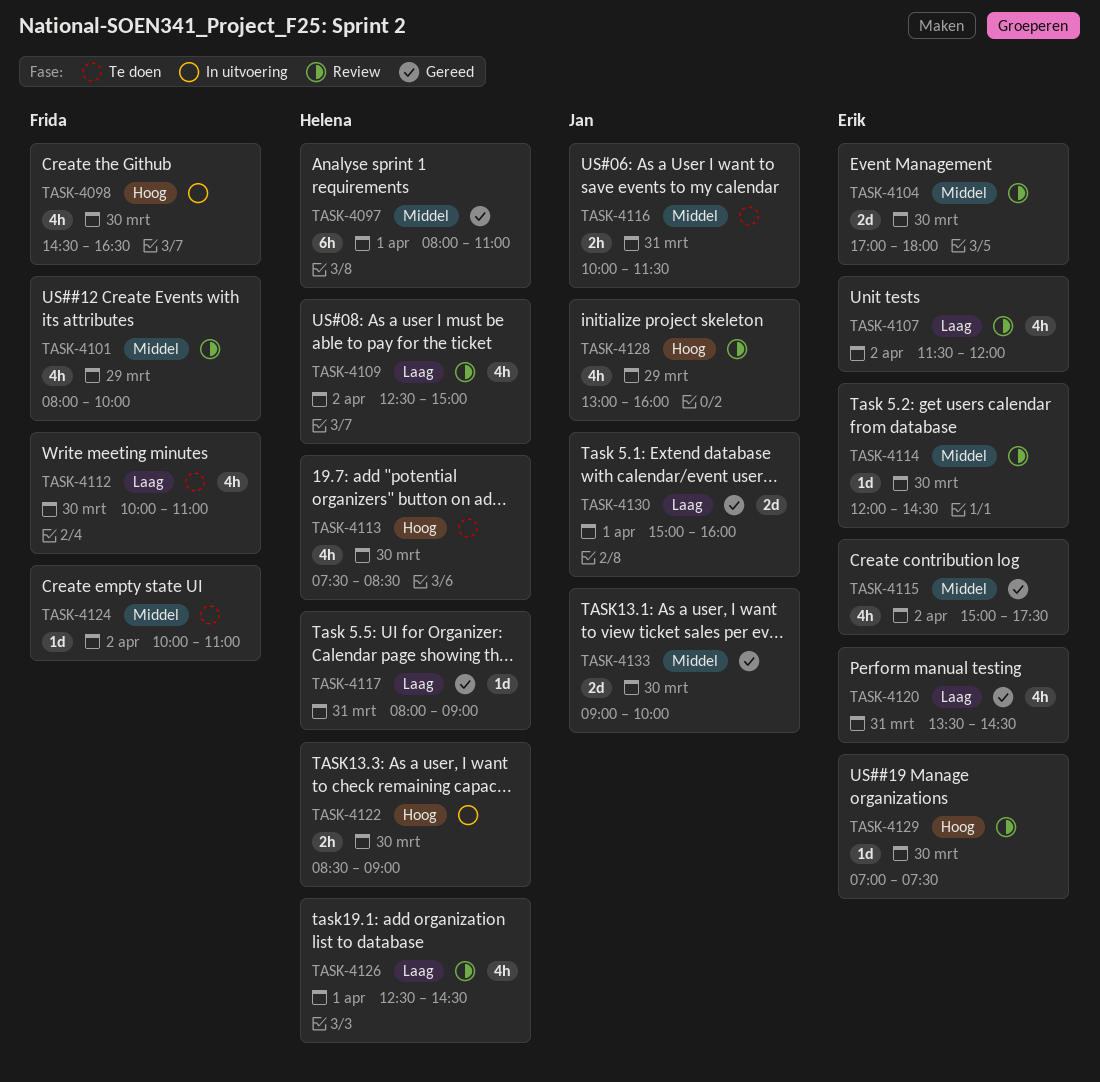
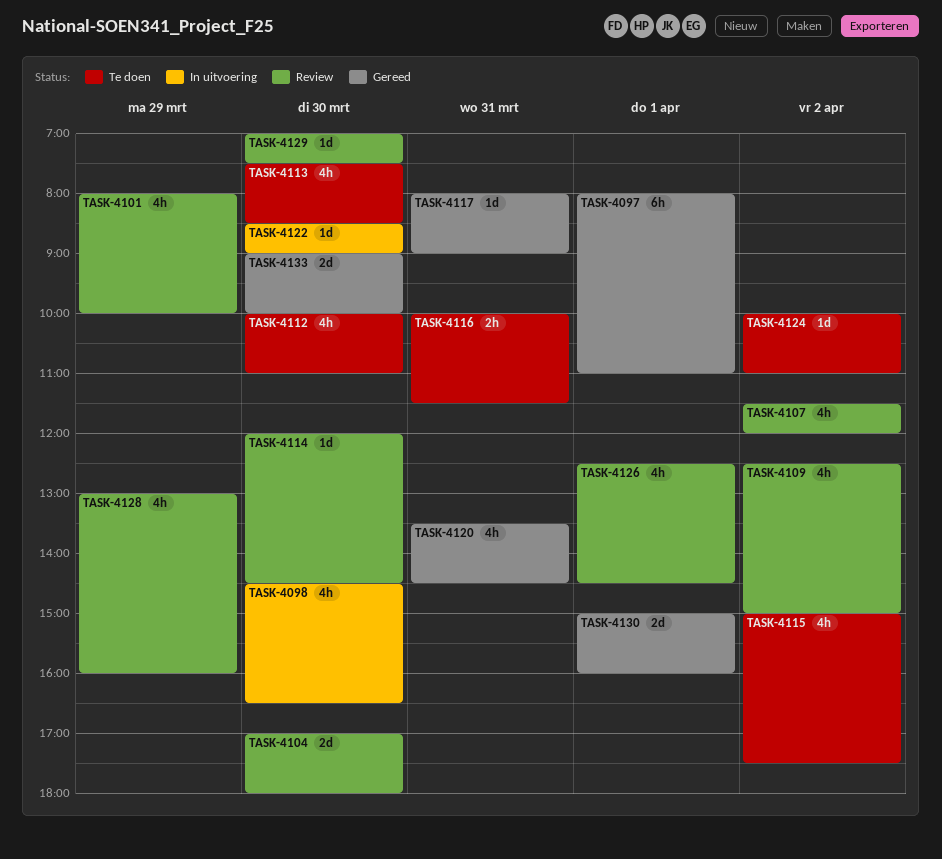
TASK-4115, status: Gereed -> Te doen
TASK-4122, estimate: 2h -> 1d

